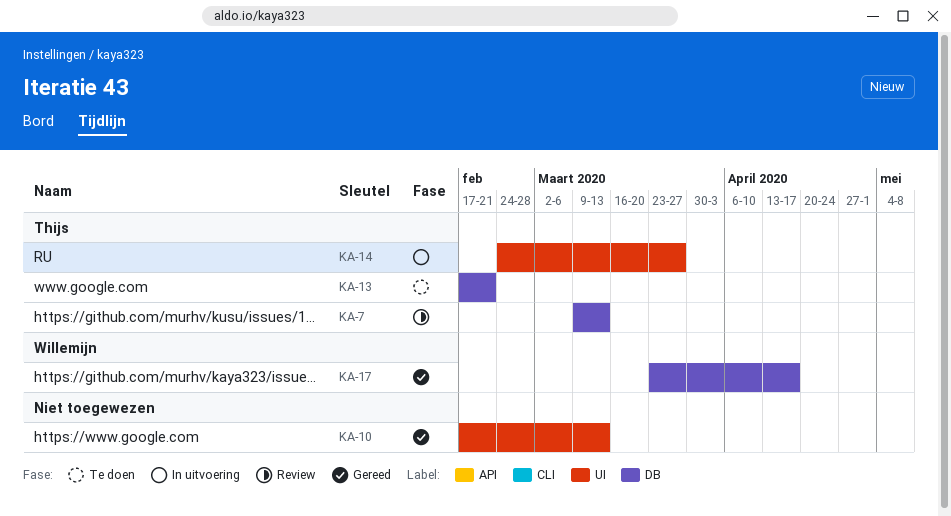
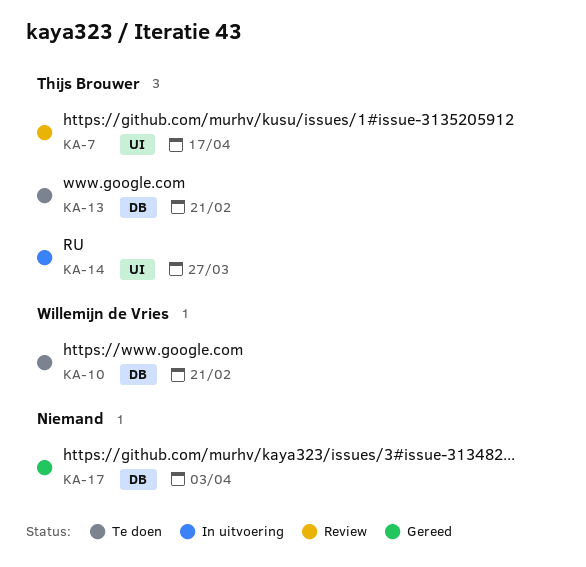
KA-7, label: DB -> UI
KA-7, due: Mar 13 -> Apr 17
KA-10, status: Gereed -> Te doen
KA-10, owner: none -> Willemijn de Vries
KA-10, label: UI -> DB
KA-10, due: Mar 13 -> Feb 21
KA-17, owner: Willemijn de Vries -> none
KA-17, due: Apr 17 -> Apr 3

